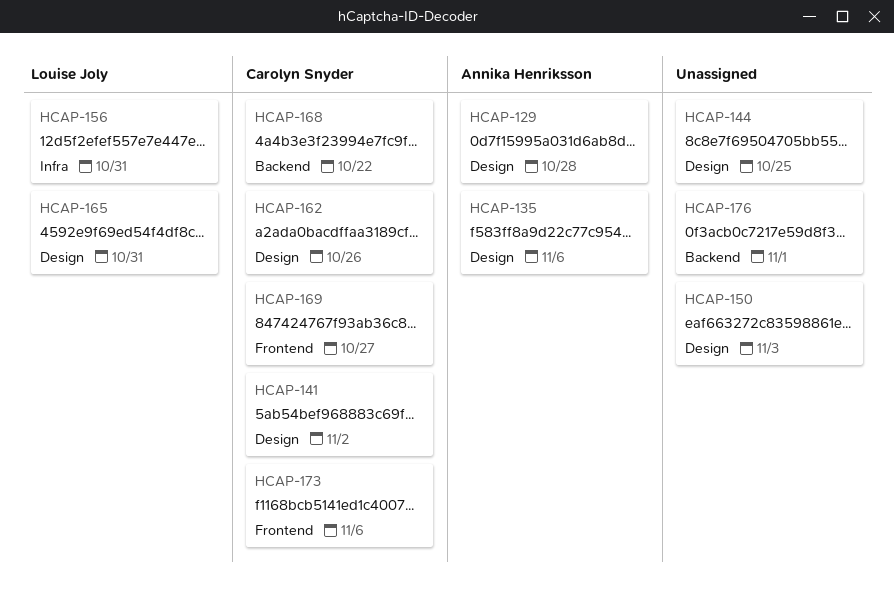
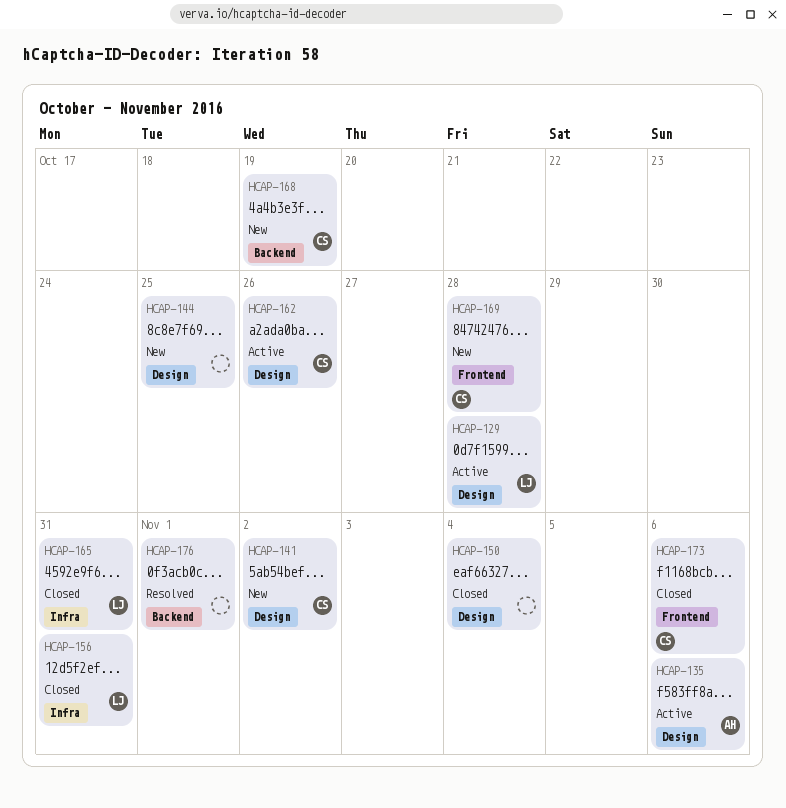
HCAP-129, owner: Annika Henriksson -> Louise Joly
HCAP-150, due: Nov 3 -> Nov 4
HCAP-165, label: Design -> Infra
HCAP-168, due: Oct 22 -> Oct 19
HCAP-169, due: Oct 27 -> Oct 28

